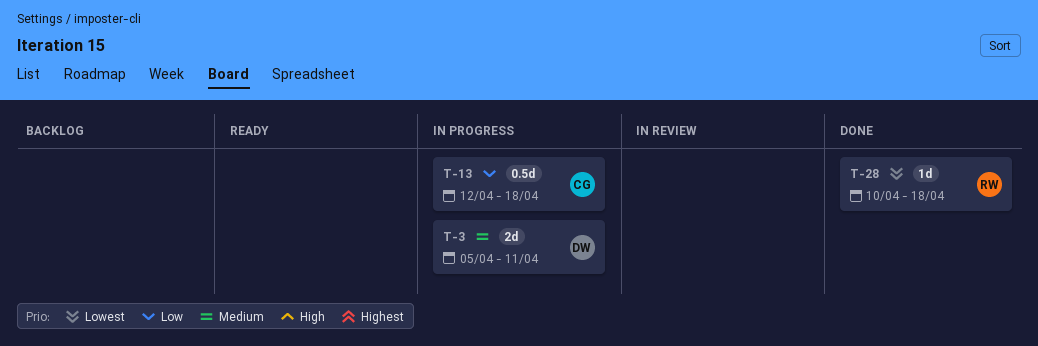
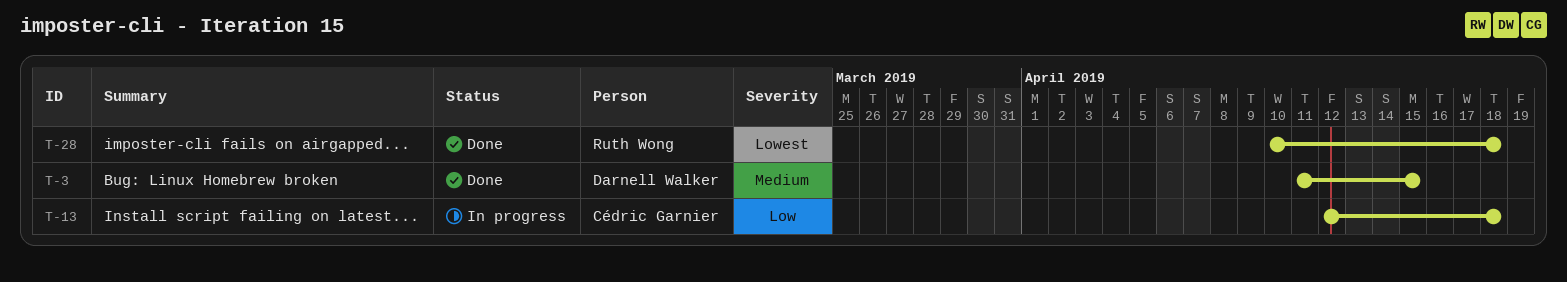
T-3, status: In progress -> Done
T-3, start: Apr 5 -> Apr 11
T-3, due: Apr 11 -> Apr 15

